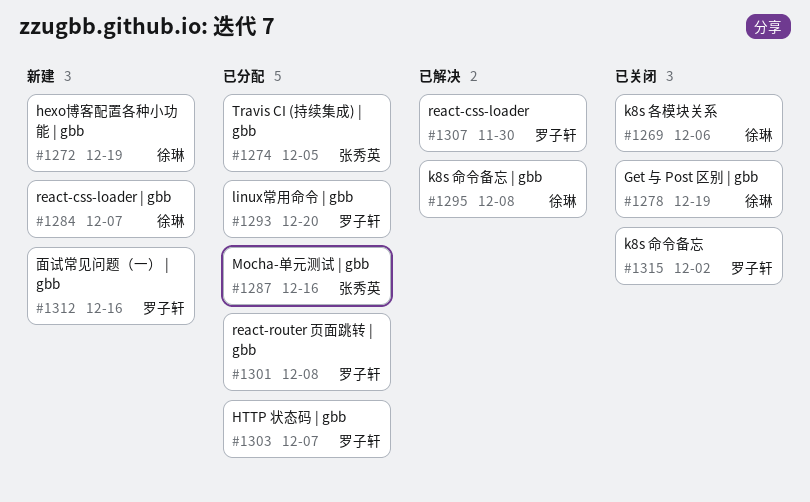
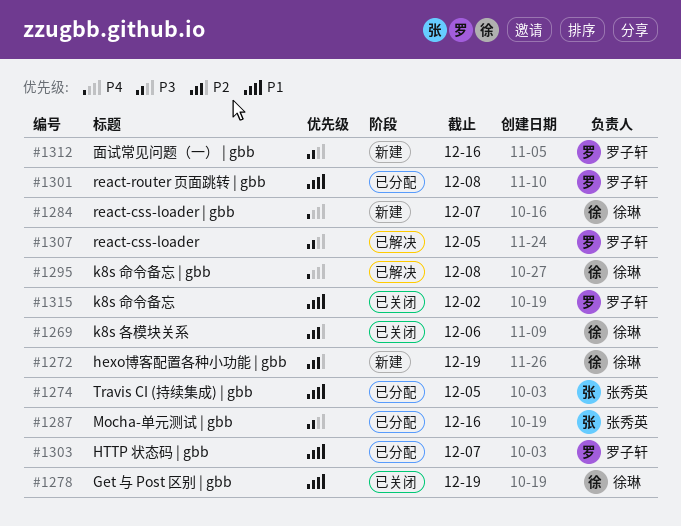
#1293: present -> none
#1307, due: Nov 30 -> Dec 5

